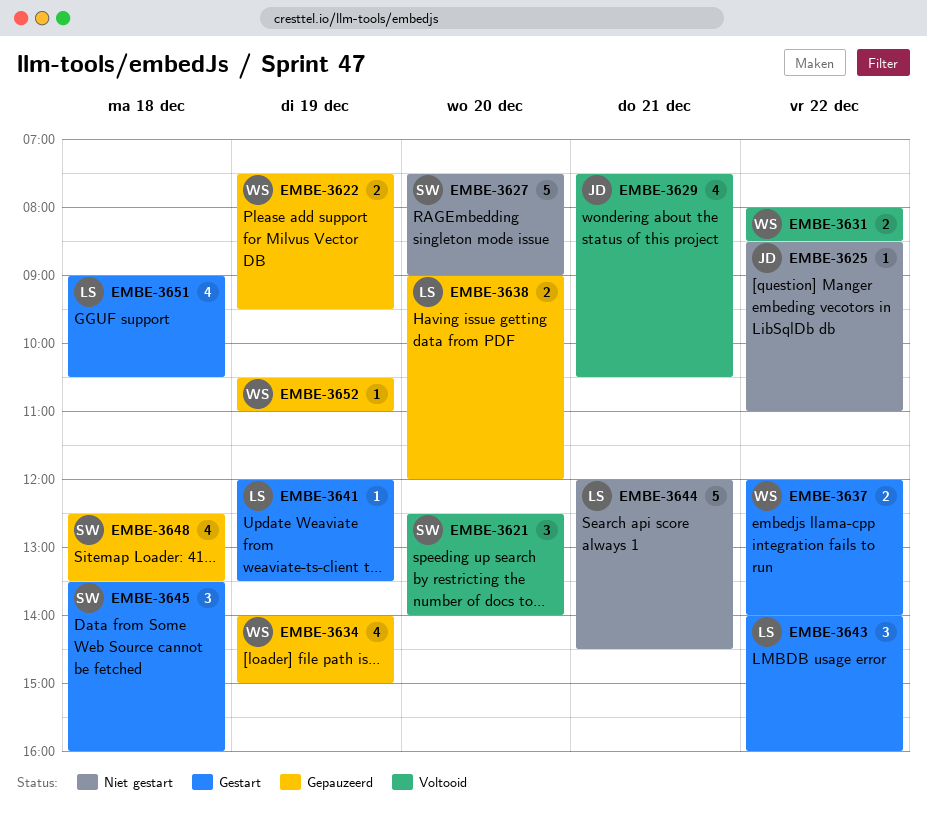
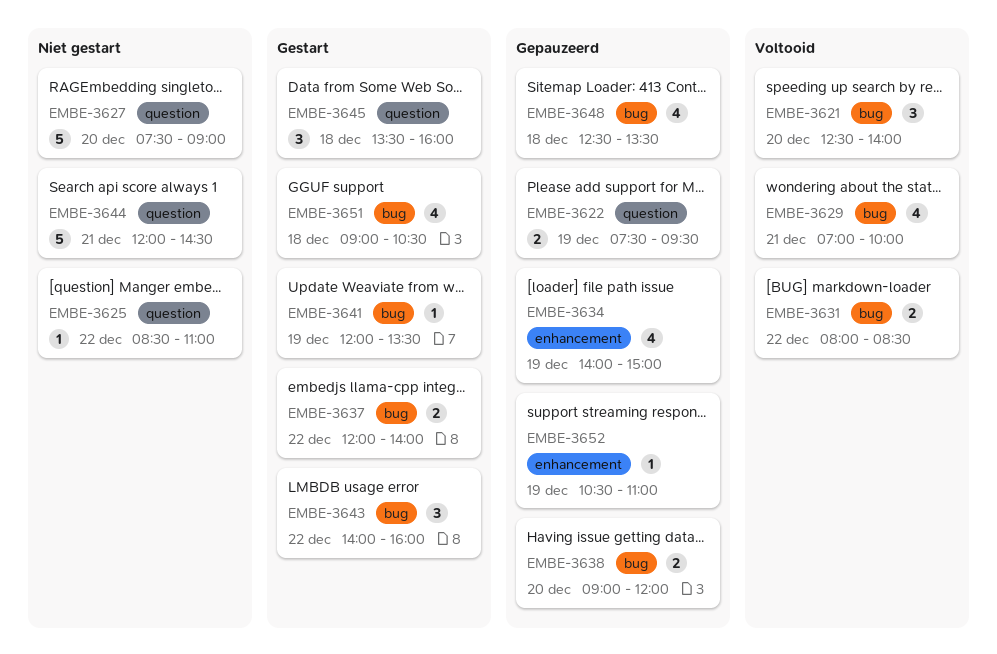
EMBE-3629, begins: 07:30 -> 07:00
EMBE-3629, ends: 10:30 -> 10:00

